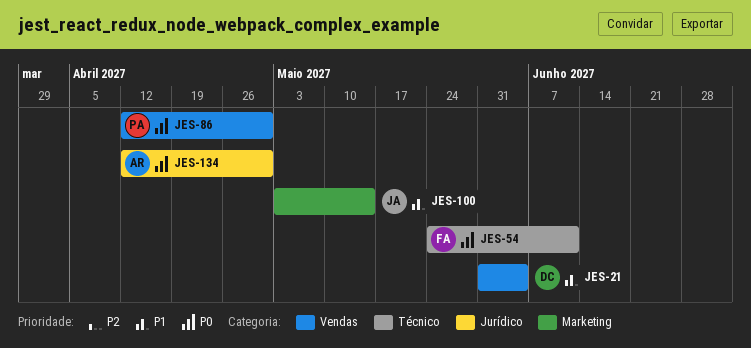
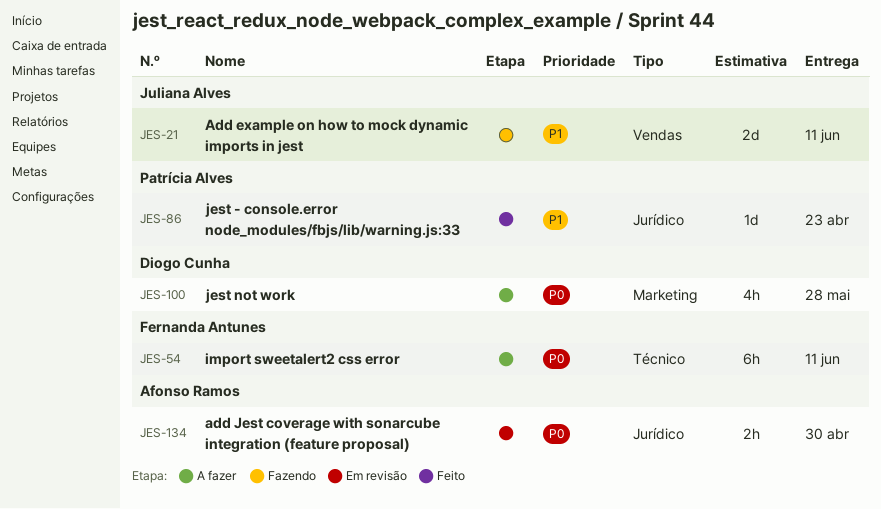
JES-21, owner: Diogo Cunha -> Juliana Alves
JES-21, due: Jun 4 -> Jun 11
JES-86, priority: P0 -> P1
JES-86, label: Vendas -> Jurídico
JES-86, due: Apr 30 -> Apr 23
JES-100, owner: Juliana Alves -> Diogo Cunha
JES-100, priority: P1 -> P0
JES-100, due: May 14 -> May 28

